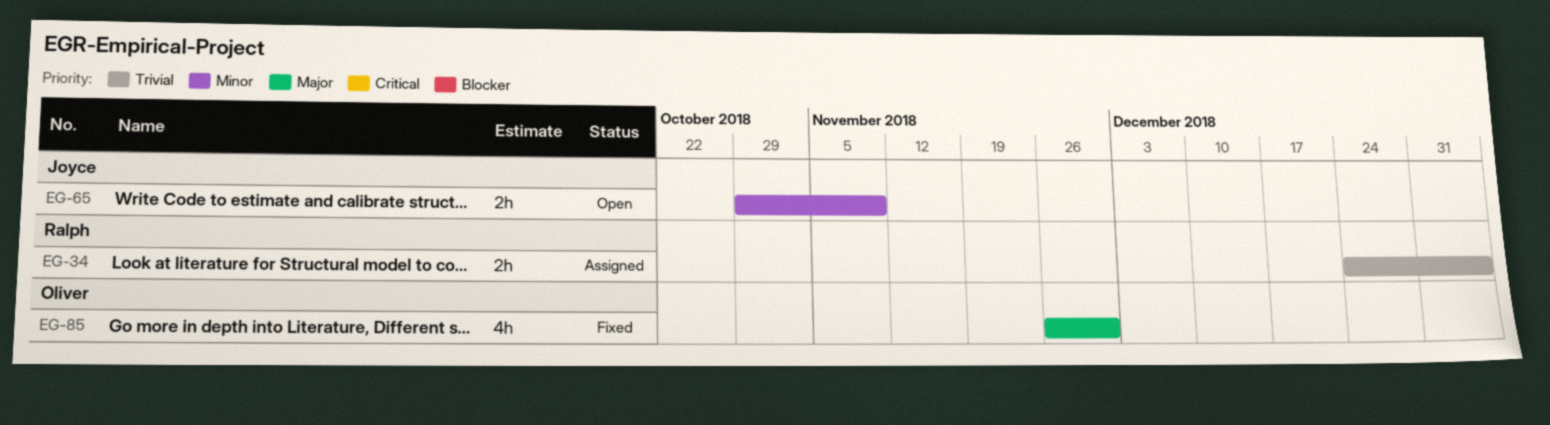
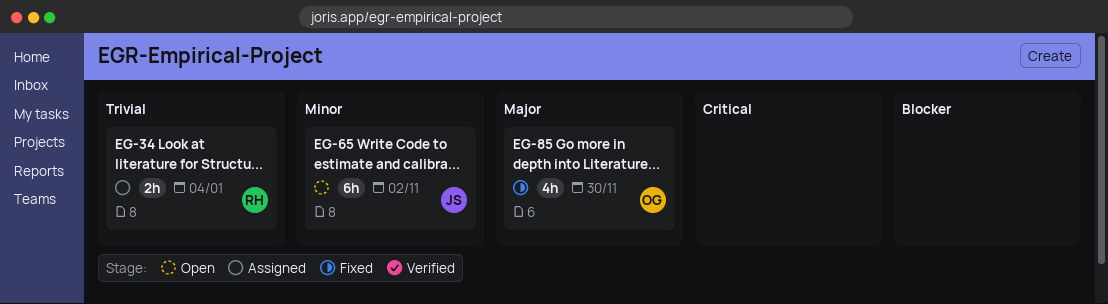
EG-65, estimate: 2h -> 6h
EG-65, due: Nov 9 -> Nov 2

